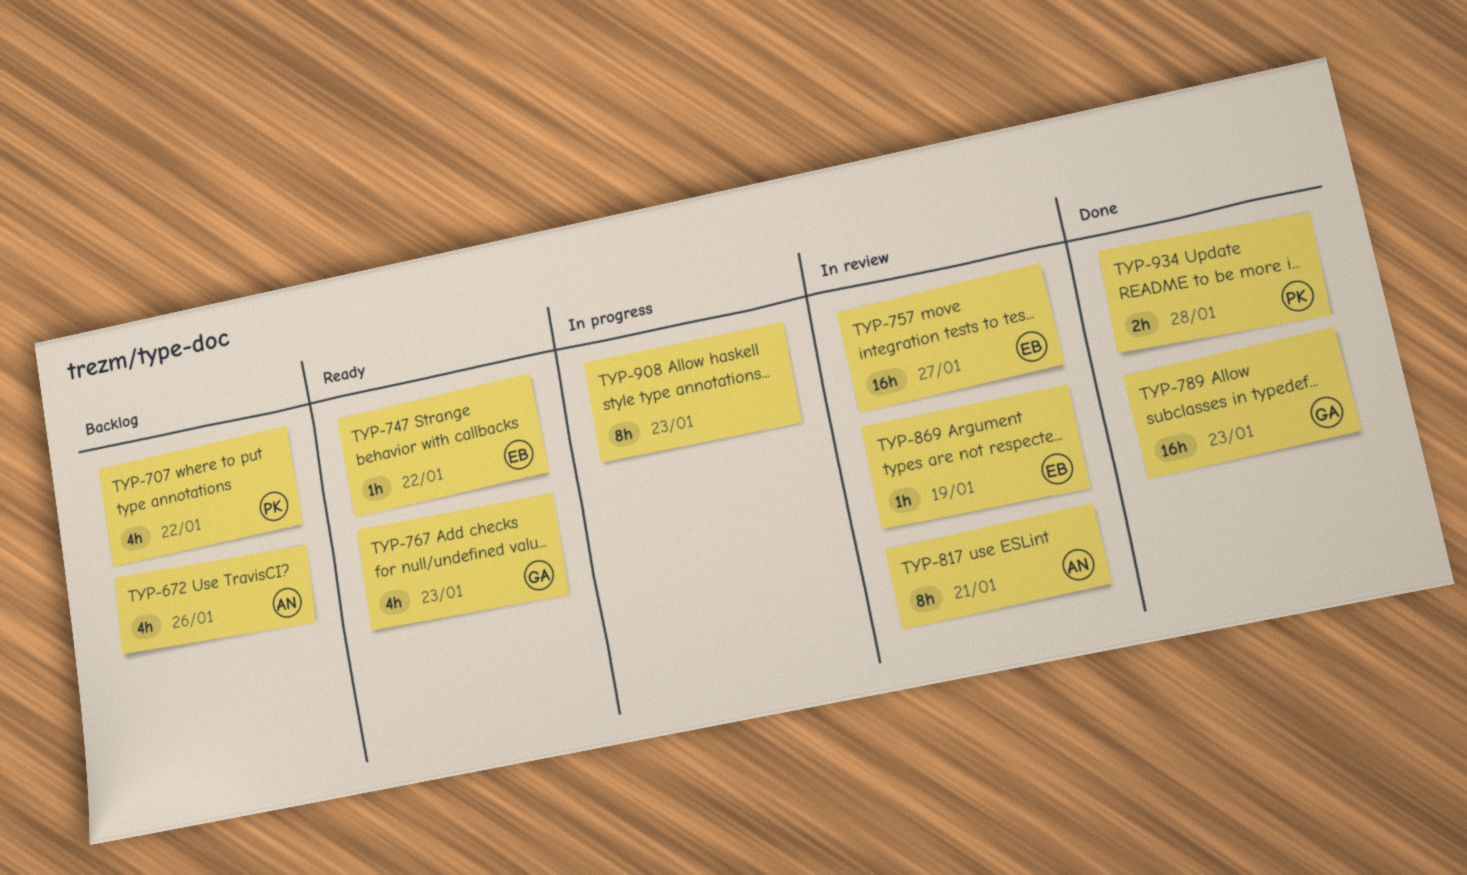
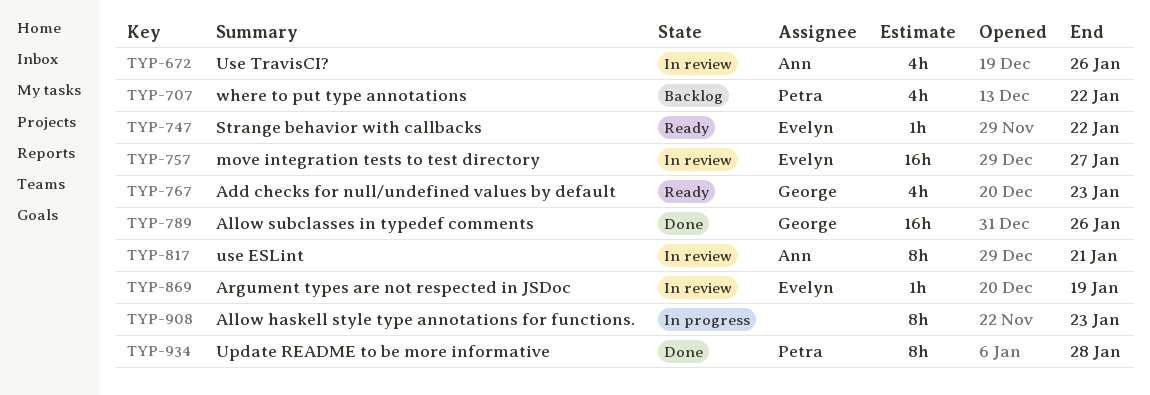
TYP-672, status: Backlog -> In review
TYP-789, due: Jan 23 -> Jan 26
TYP-934, estimate: 2h -> 8h

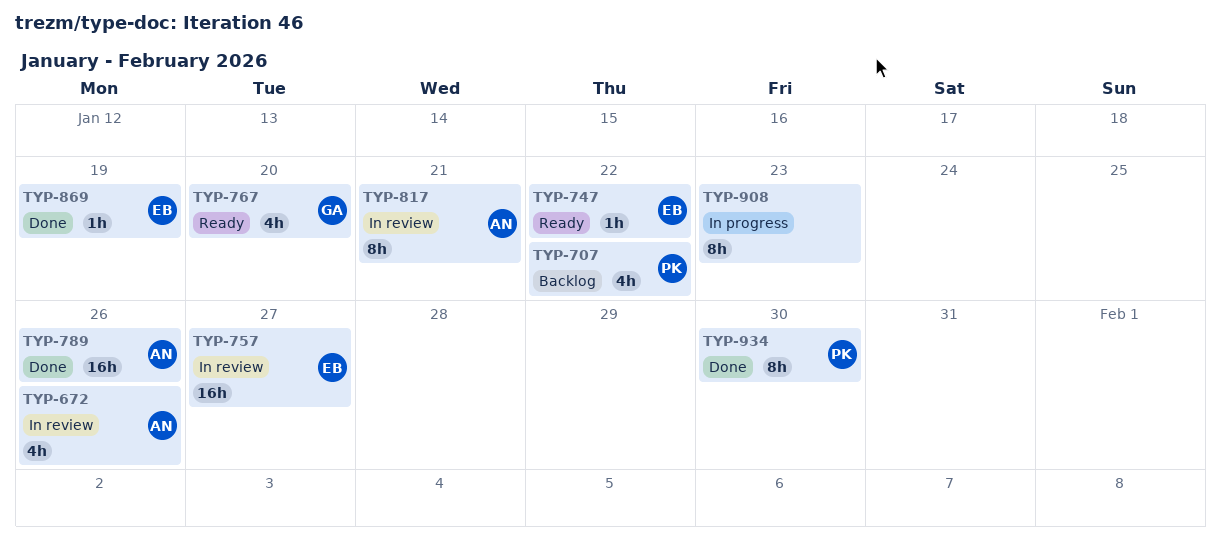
TYP-767, due: Jan 23 -> Jan 20
TYP-789, owner: George -> Ann
TYP-869, status: In review -> Done
TYP-934, due: Jan 28 -> Jan 30

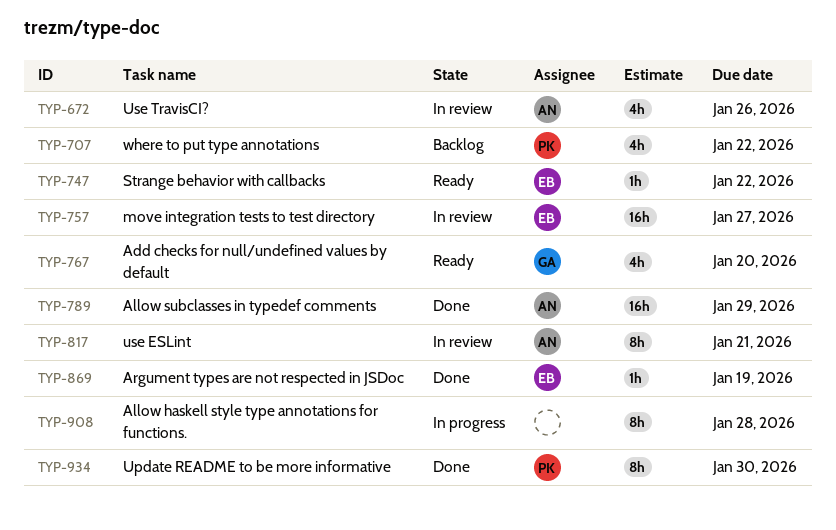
TYP-789, due: Jan 26 -> Jan 29
TYP-908, due: Jan 23 -> Jan 28

